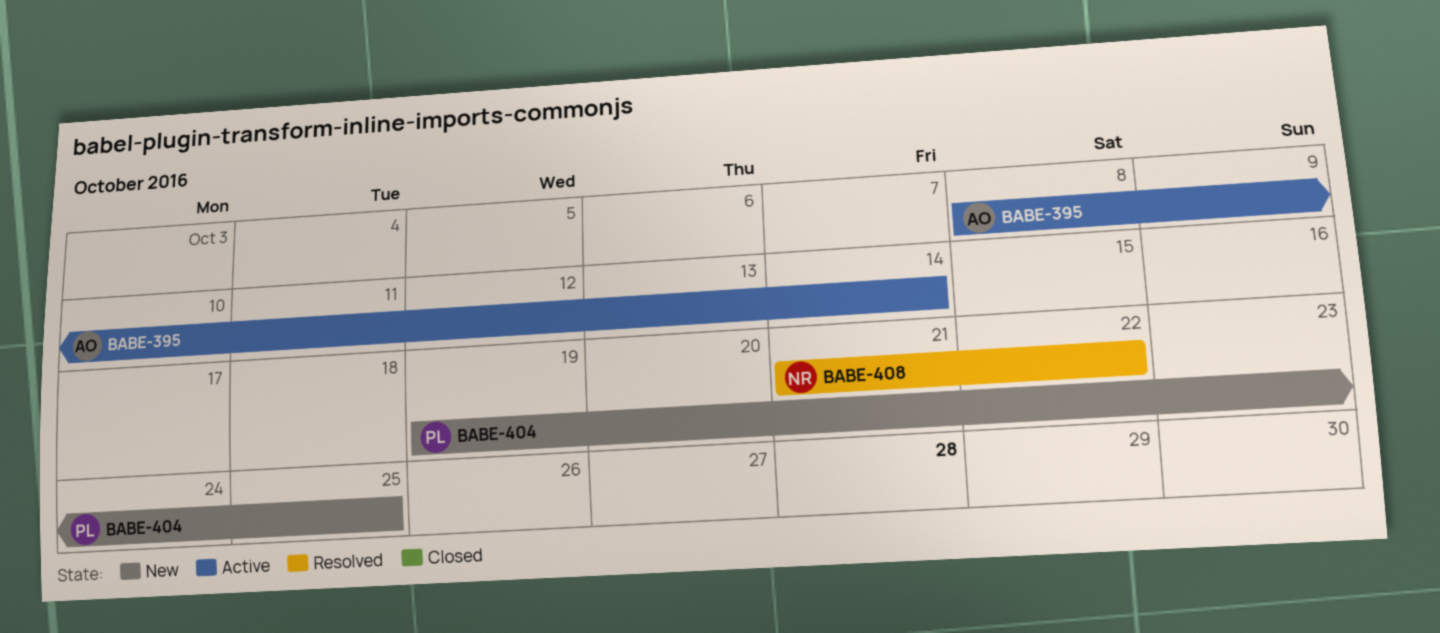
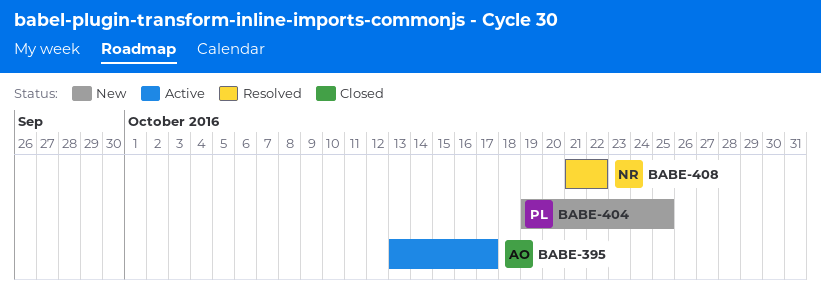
BABE-395, start: Oct 8 -> Oct 13
BABE-395, due: Oct 14 -> Oct 17

